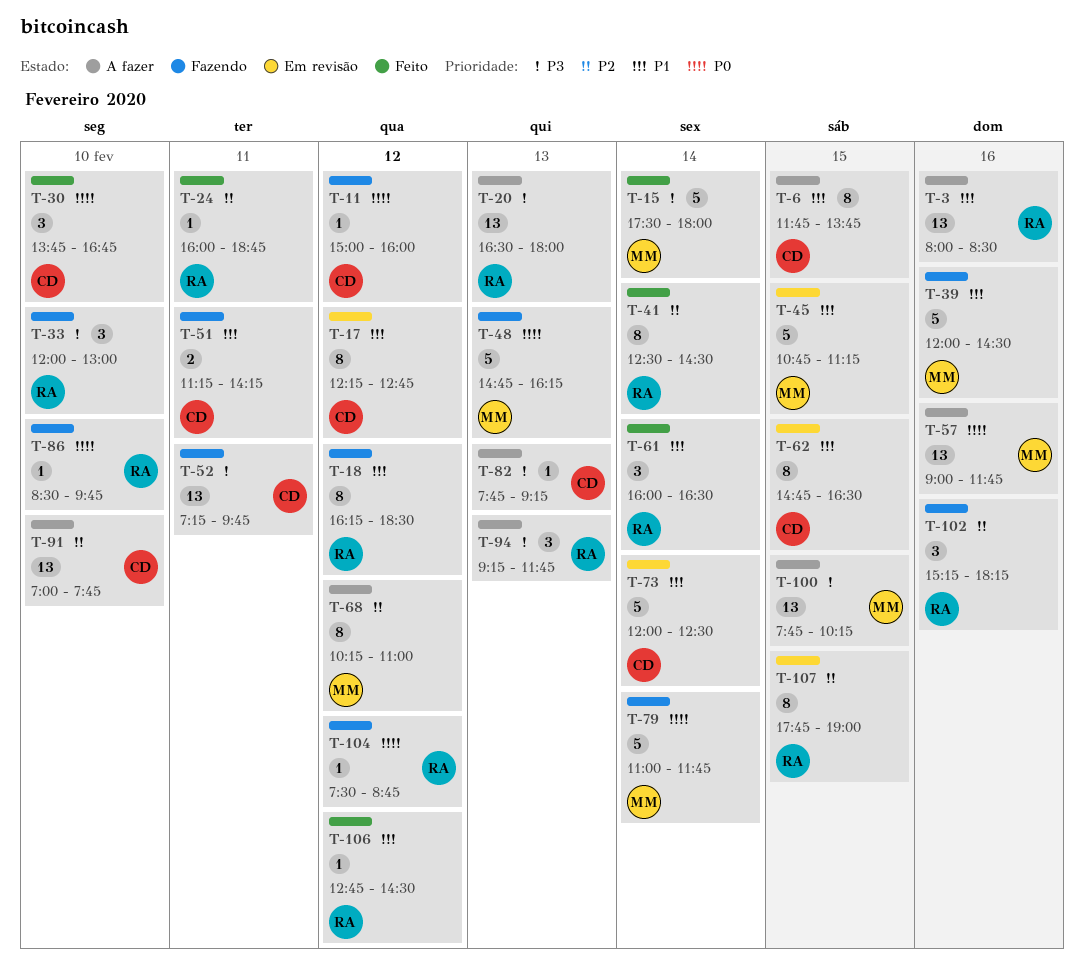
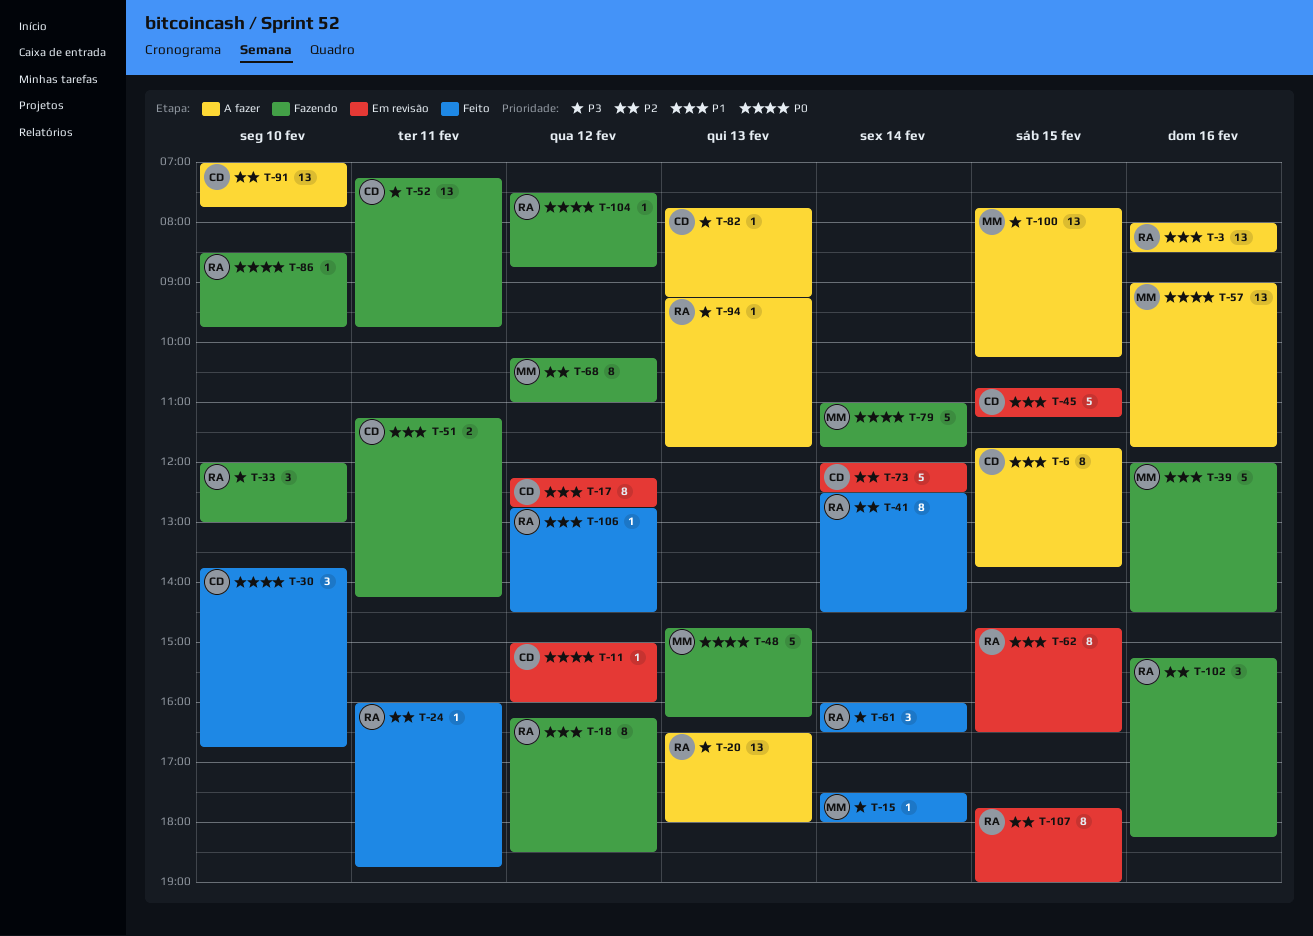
T-11, status: Fazendo -> Em revisão
T-15, estimate: 5 -> 1
T-45, owner: MM -> CD
T-61, priority: P1 -> P3
T-62, owner: CD -> RA
T-68, status: A fazer -> Fazendo
T-73, priority: P1 -> P2
T-94, estimate: 3 -> 1

